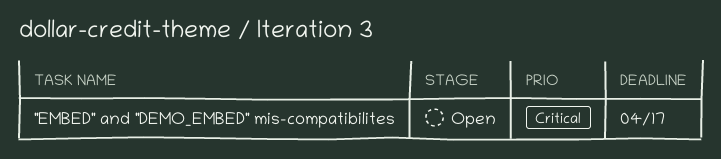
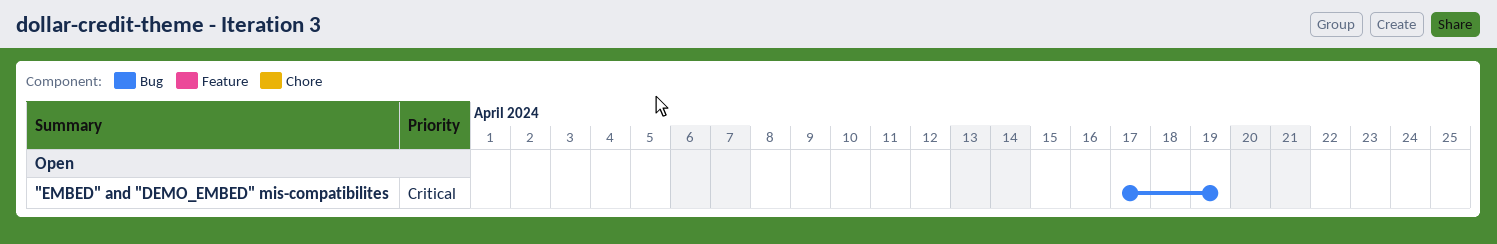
"EMBED" and "DEMO_EMBED" mis-compatibilites, due: Apr 17 -> Apr 19

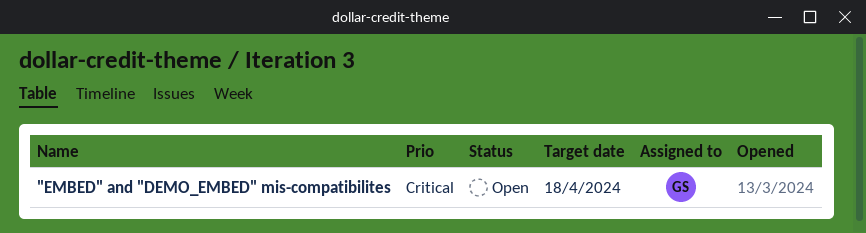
"EMBED" and "DEMO_EMBED" mis-compatibilites, due: Apr 19 -> Apr 18

